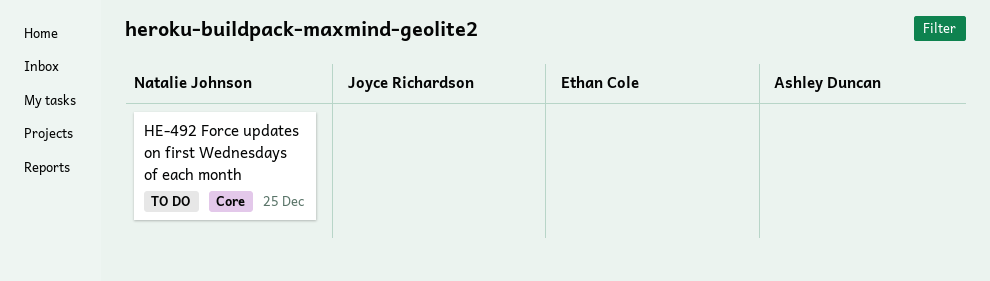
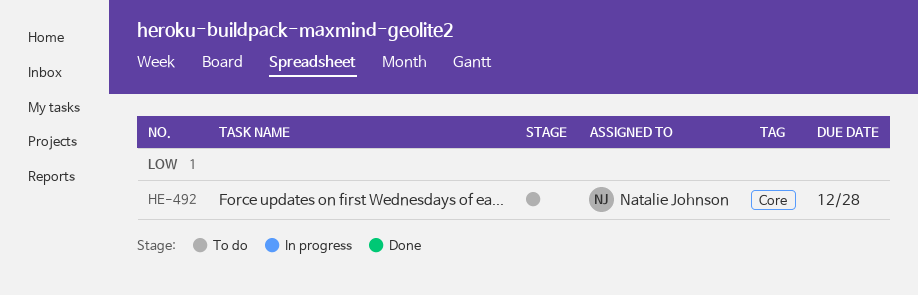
HE-492, due: Dec 25 -> Dec 28

